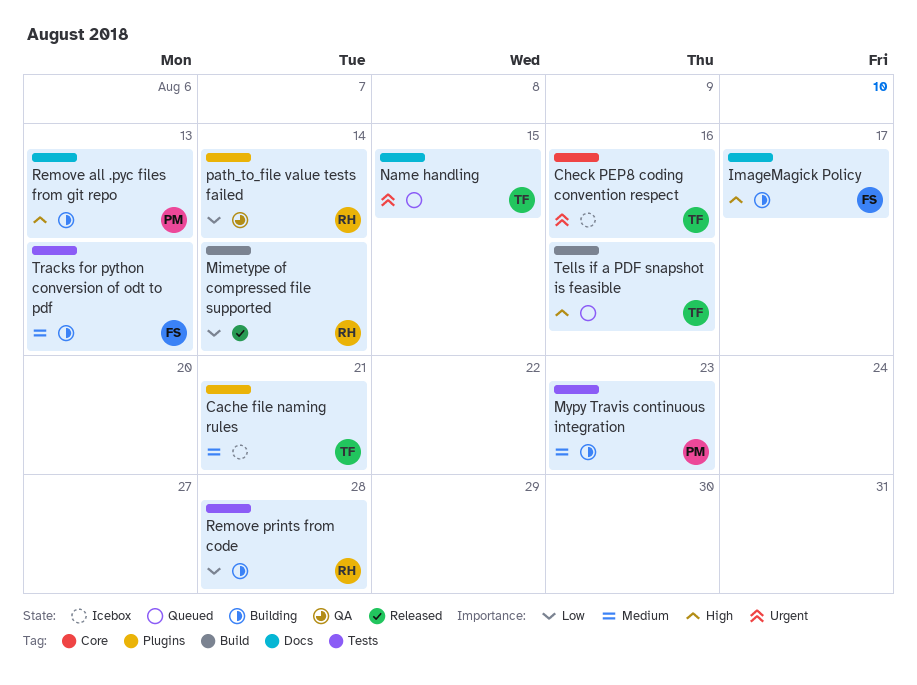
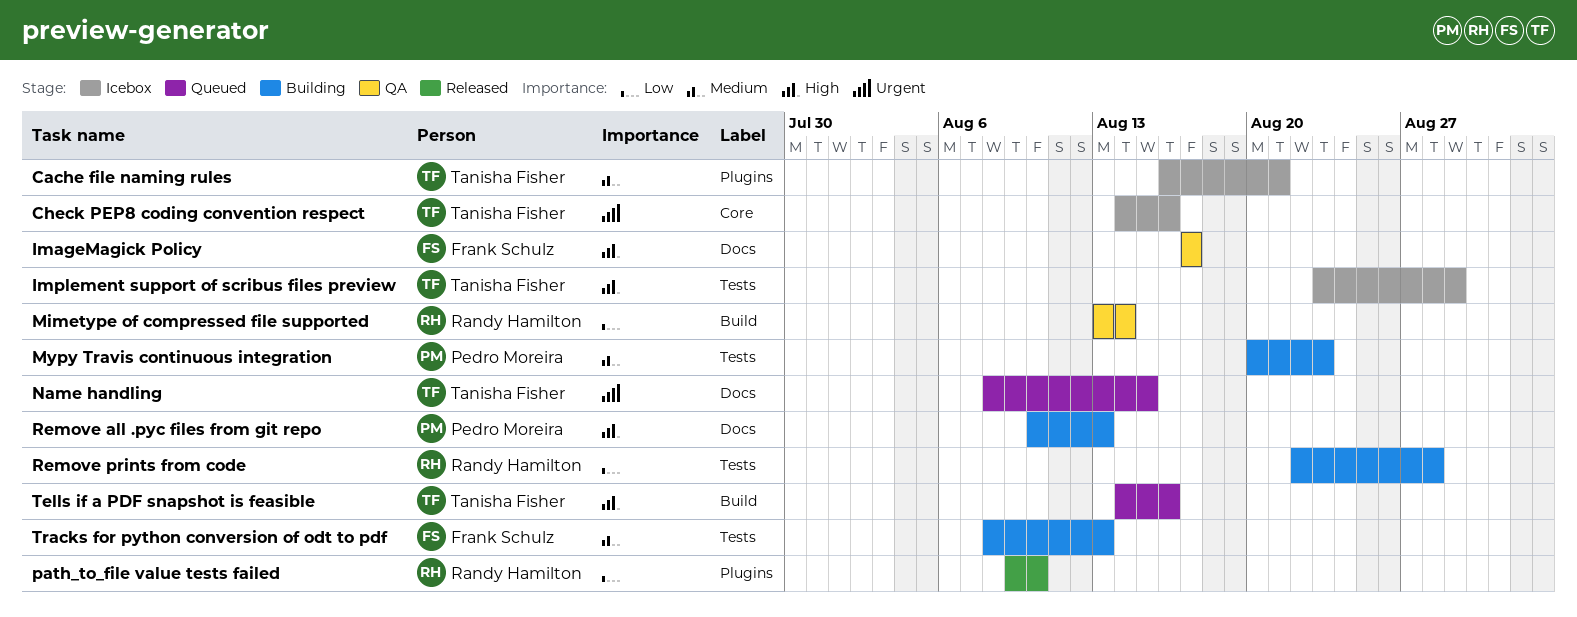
ImageMagick Policy, status: Building -> QA
Implement support of scribus files preview: none -> present
Mimetype of compressed file supported, status: Released -> QA
path_to_file value tests failed, status: QA -> Released
path_to_file value tests failed, due: Aug 14 -> Aug 10

